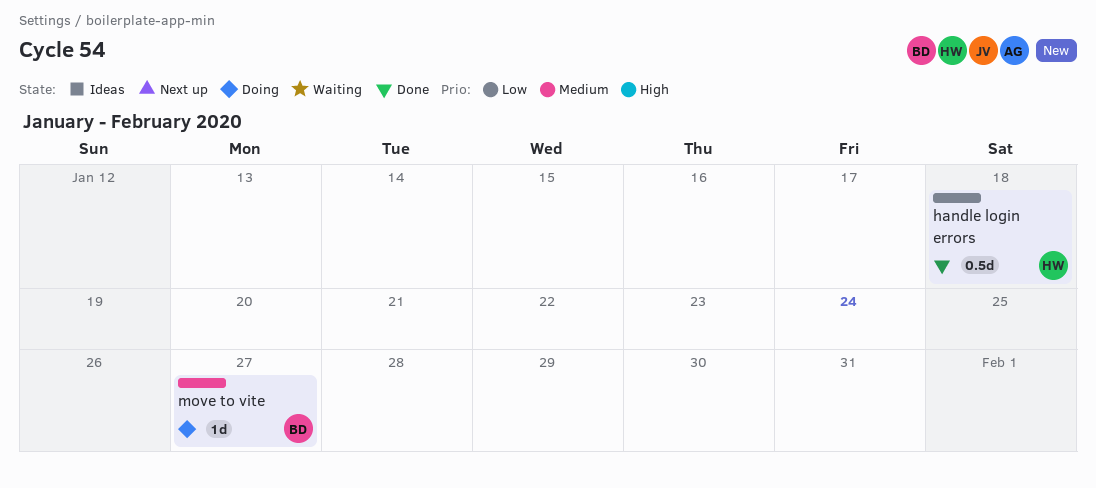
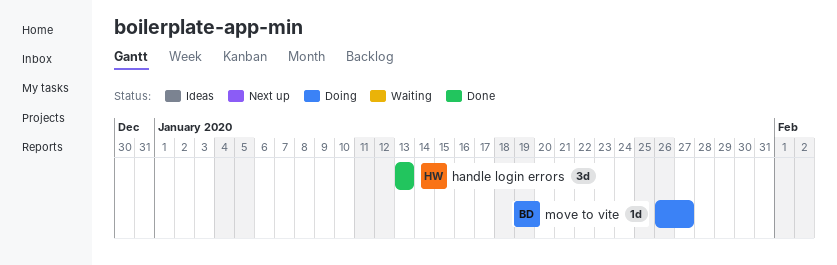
handle login errors, estimate: 0.5d -> 3d
handle login errors, due: Jan 18 -> Jan 13

